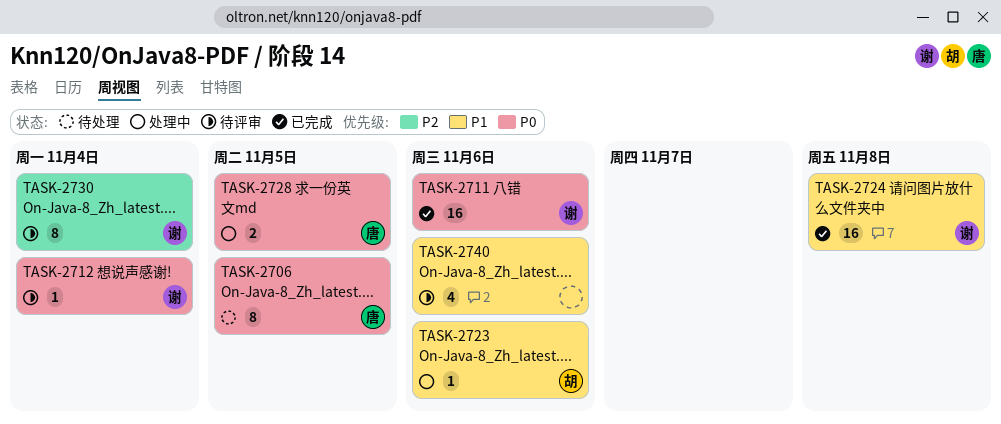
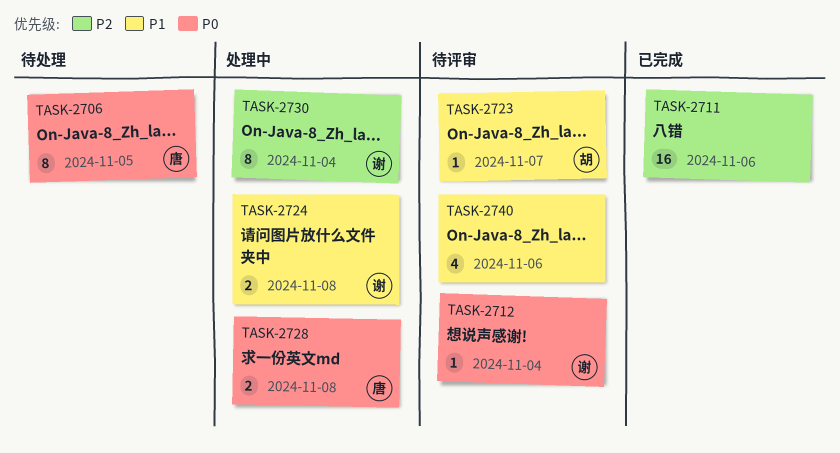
TASK-2711, owner: 谢 -> none
TASK-2711, priority: P0 -> P2
TASK-2723, status: 处理中 -> 待评审
TASK-2723, due: Nov 6 -> Nov 7
TASK-2724, status: 已完成 -> 处理中
TASK-2724, estimate: 16 -> 2
TASK-2728, due: Nov 5 -> Nov 8
TASK-2730, status: 待评审 -> 处理中

